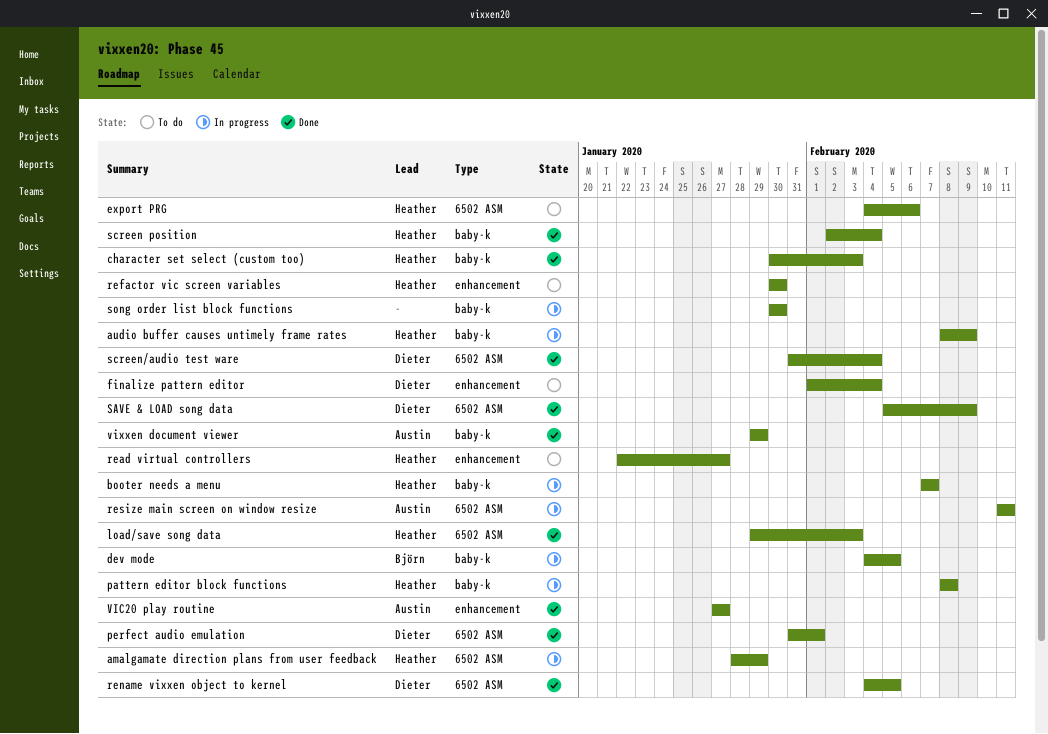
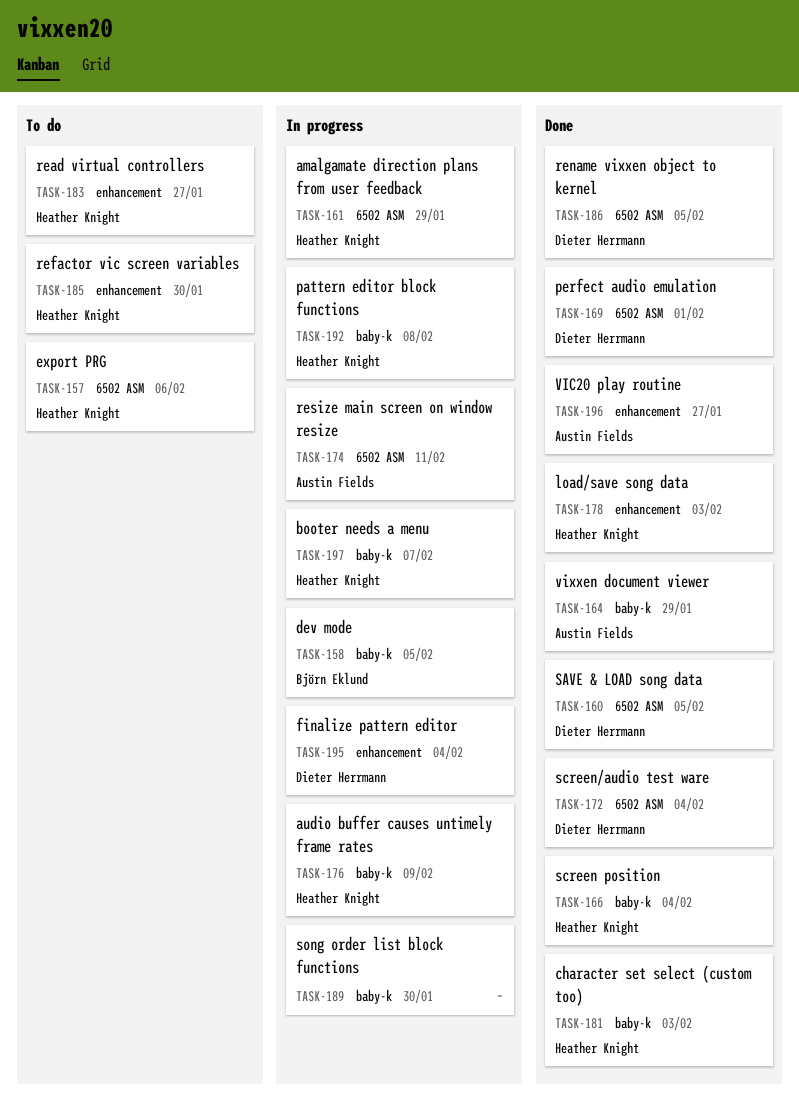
finalize pattern editor, status: To do -> In progress
load/save song data, label: 6502 ASM -> enhancement
SAVE & LOAD song data, due: Feb 9 -> Feb 5

